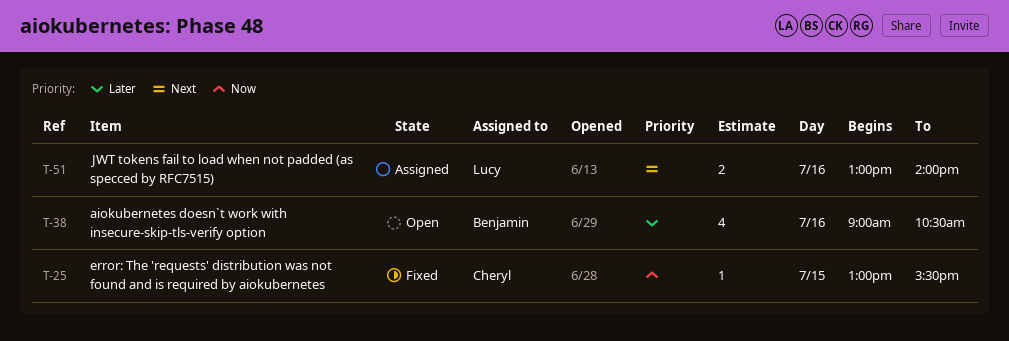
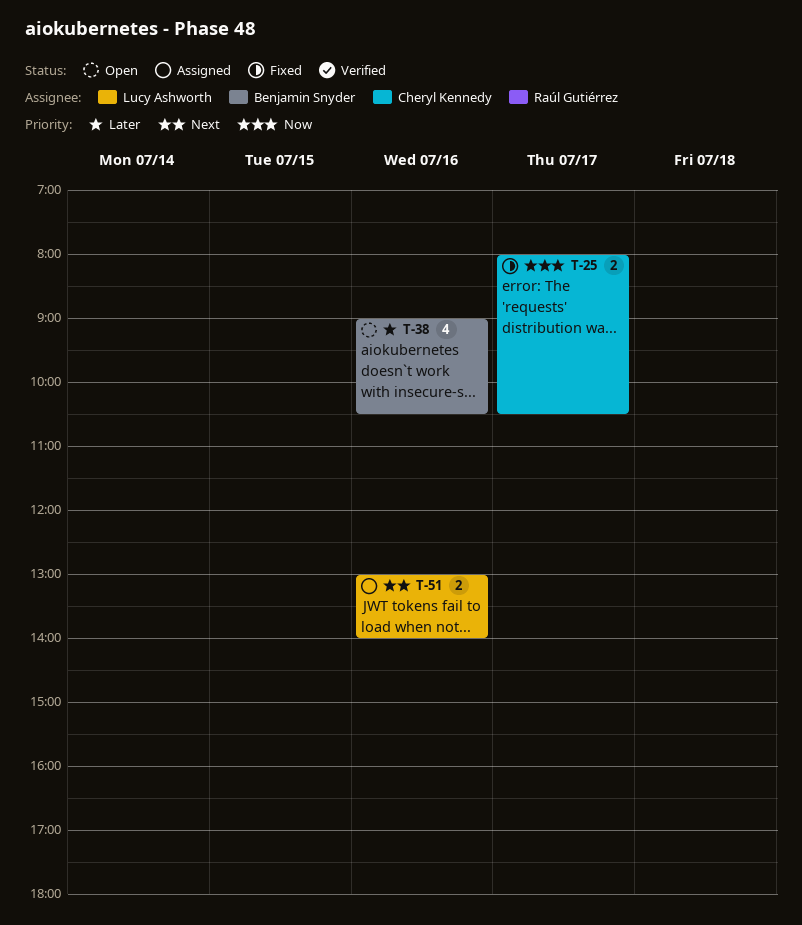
T-25, estimate: 1 -> 2
T-25, day: Jul 15 -> Jul 17
T-25, begins: 13:00 -> 08:00
T-25, ends: 15:30 -> 10:30

